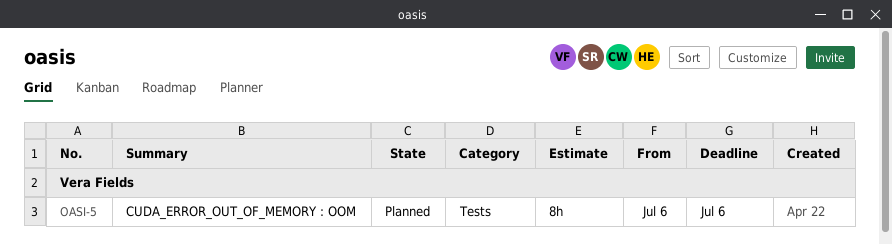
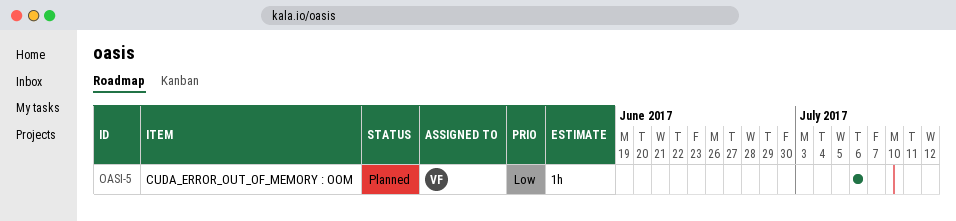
OASI-5, estimate: 8h -> 1h

